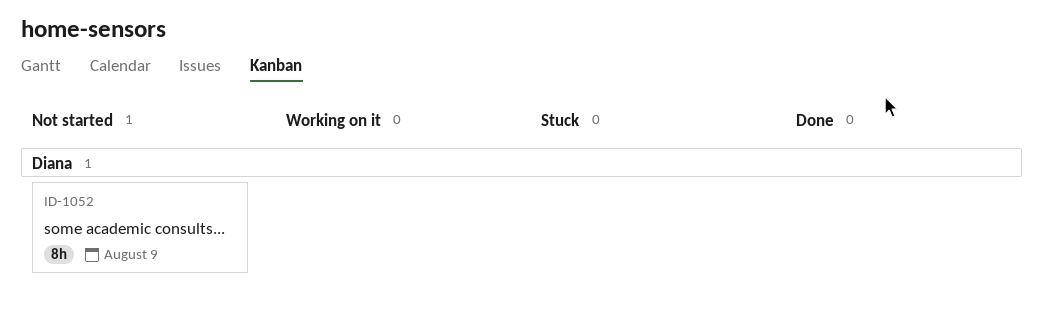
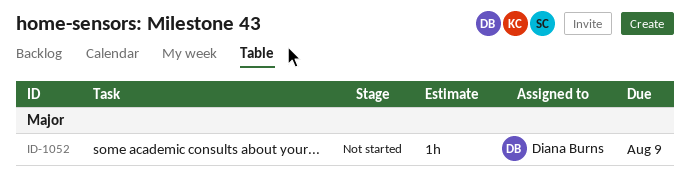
ID-1052, estimate: 8h -> 1h

